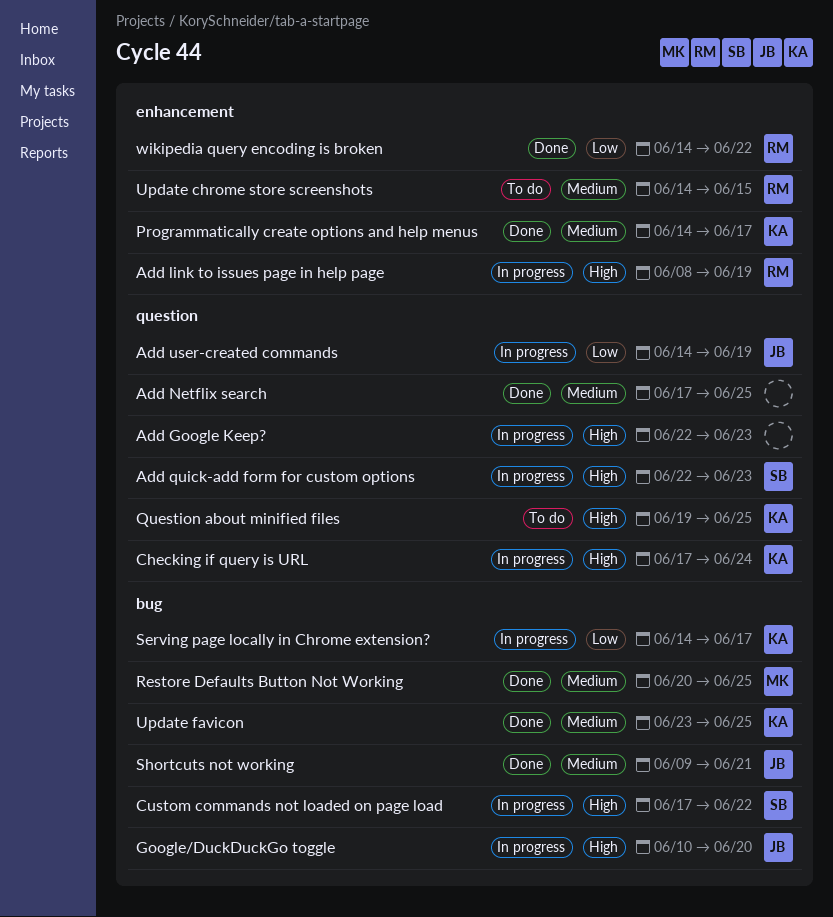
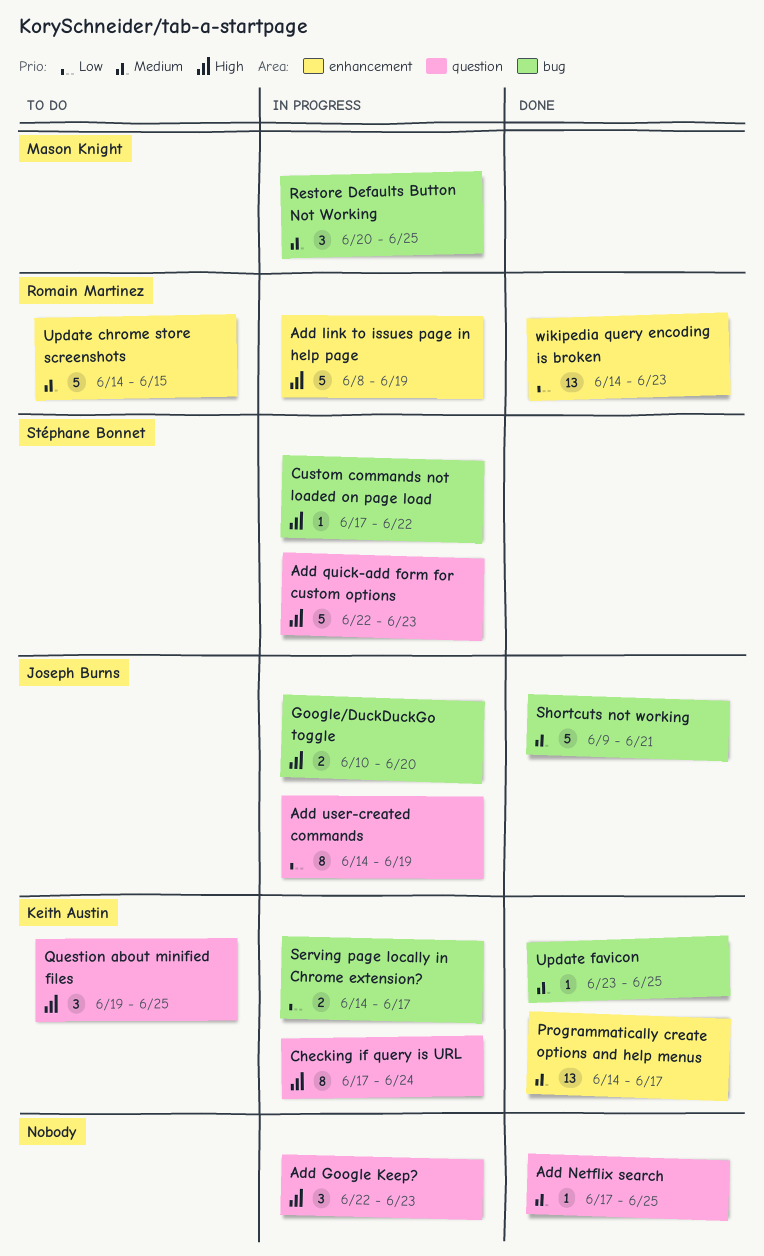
Restore Defaults Button Not Working, status: Done -> In progress
wikipedia query encoding is broken, due: Jun 22 -> Jun 23

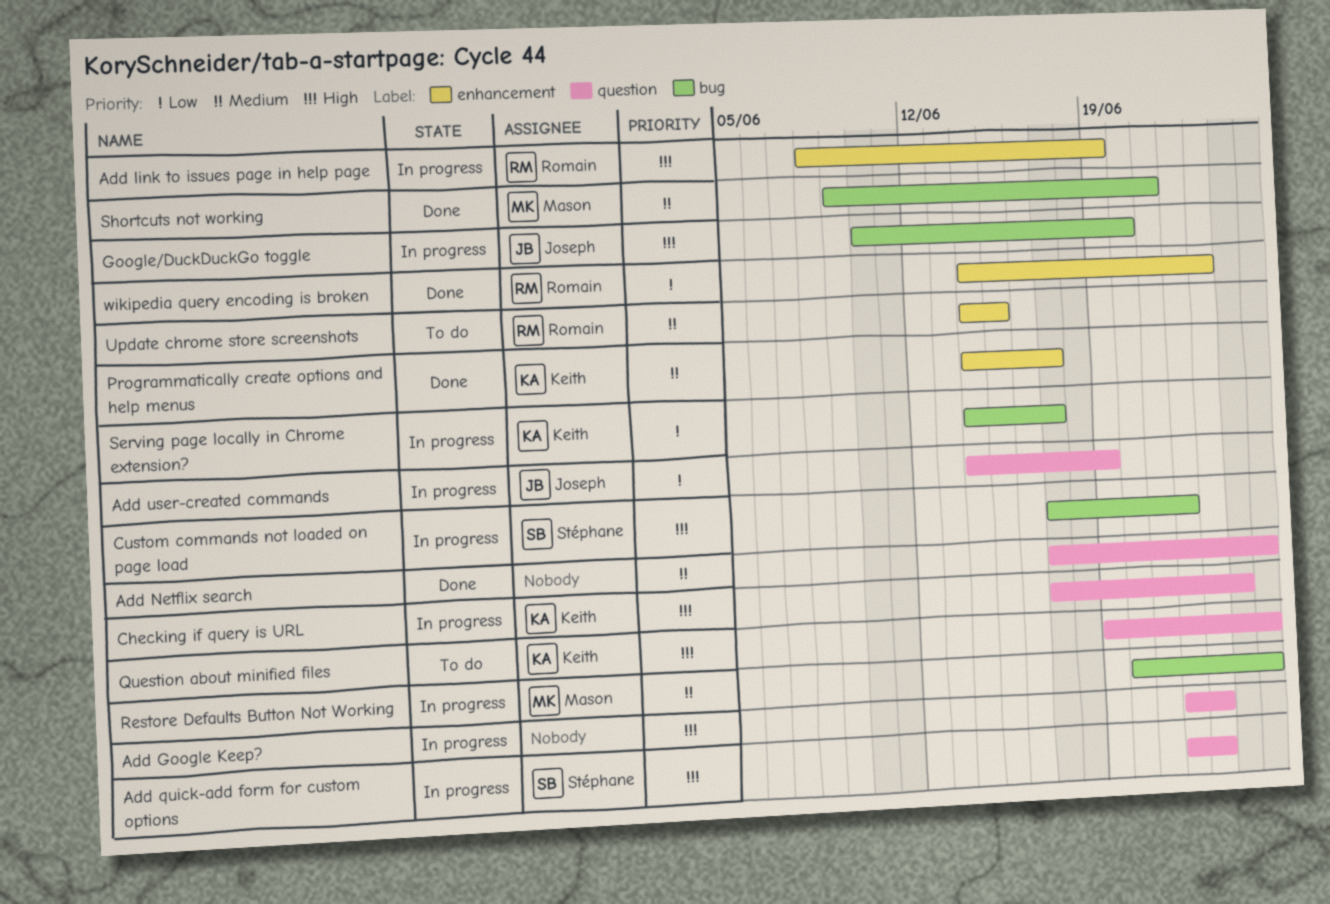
Shortcuts not working, owner: Joseph Burns -> Mason Knight
Update favicon: present -> none

